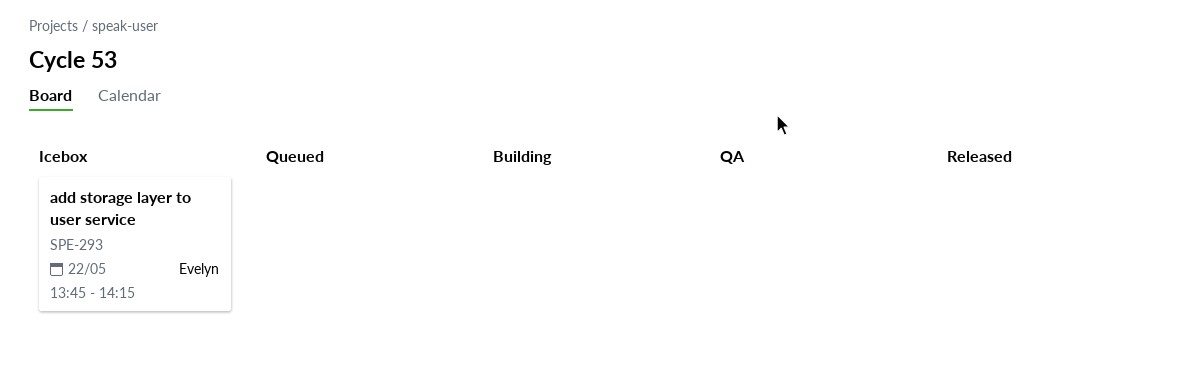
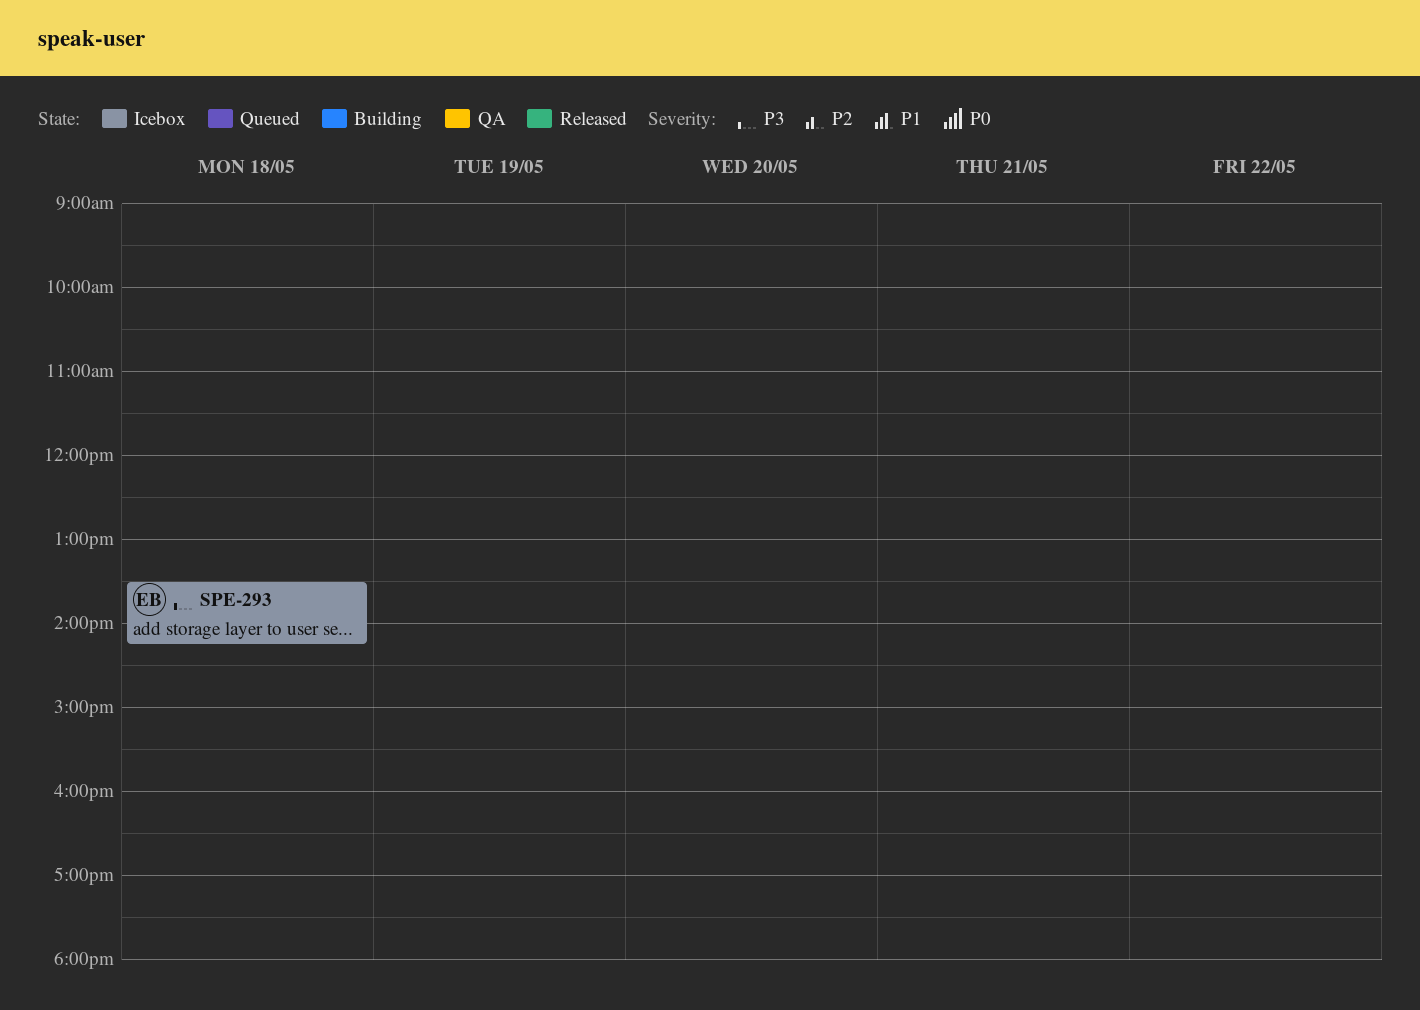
SPE-293, day: May 22 -> May 18
SPE-293, begins: 13:45 -> 13:30

